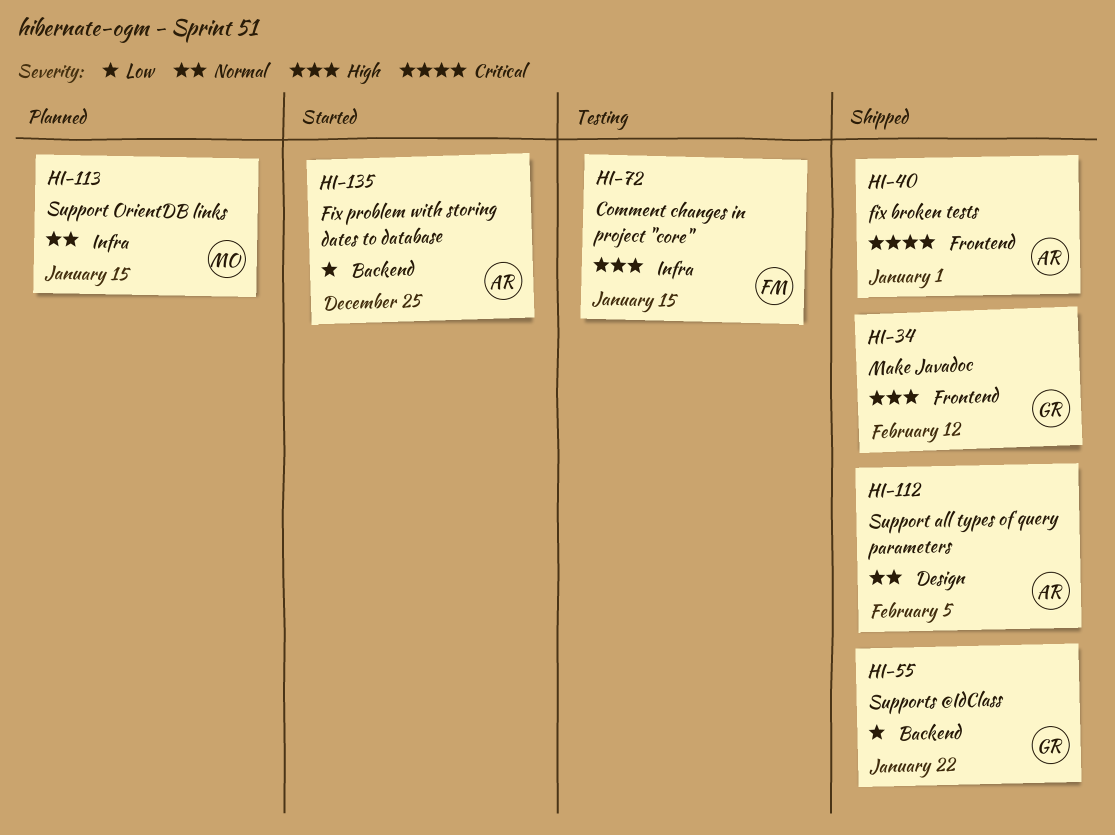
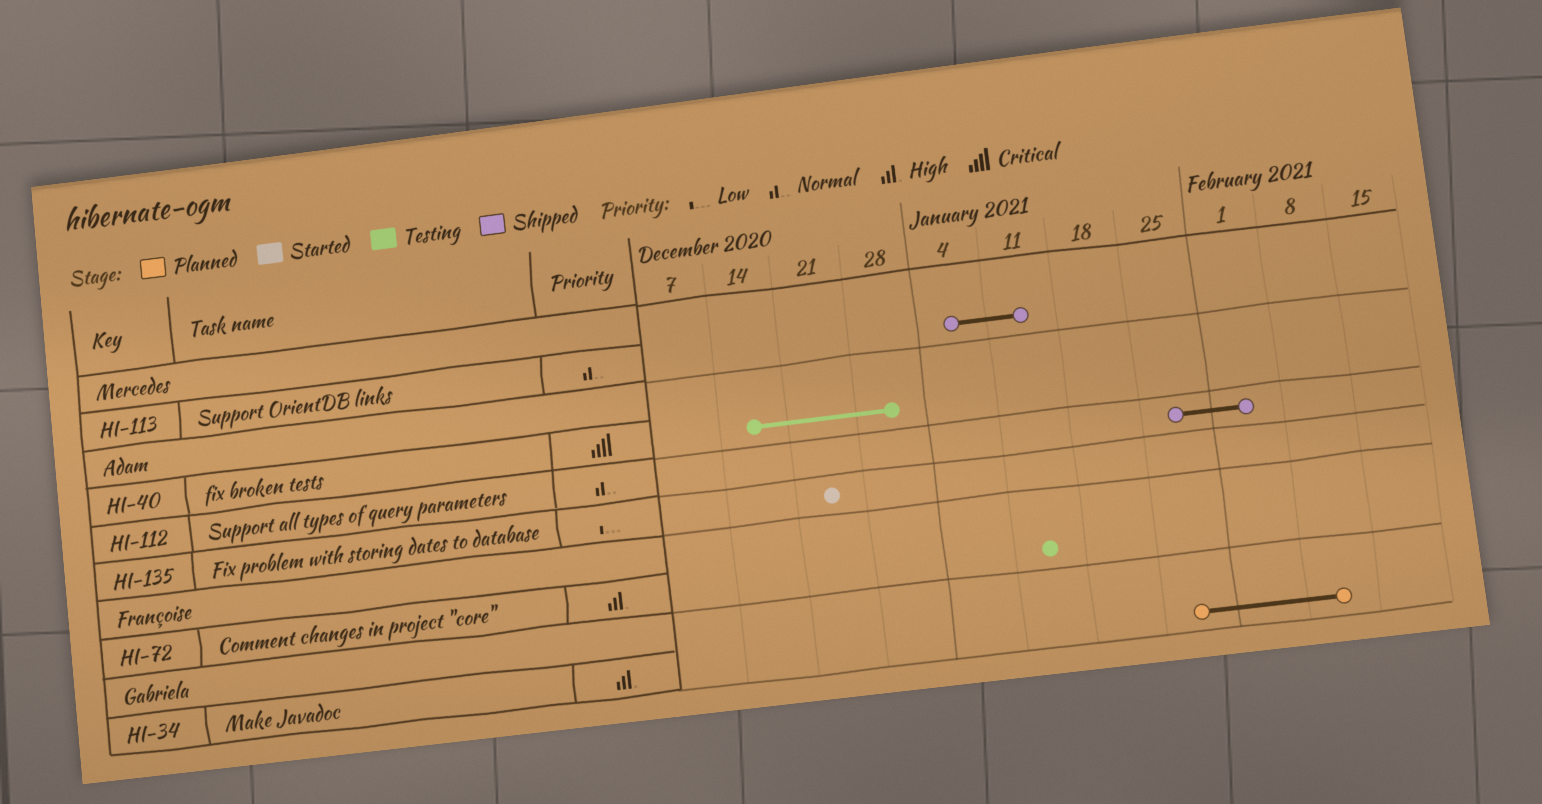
HI-34, status: Shipped -> Planned
HI-40, status: Shipped -> Testing
HI-55: present -> none
HI-113, status: Planned -> Shipped

